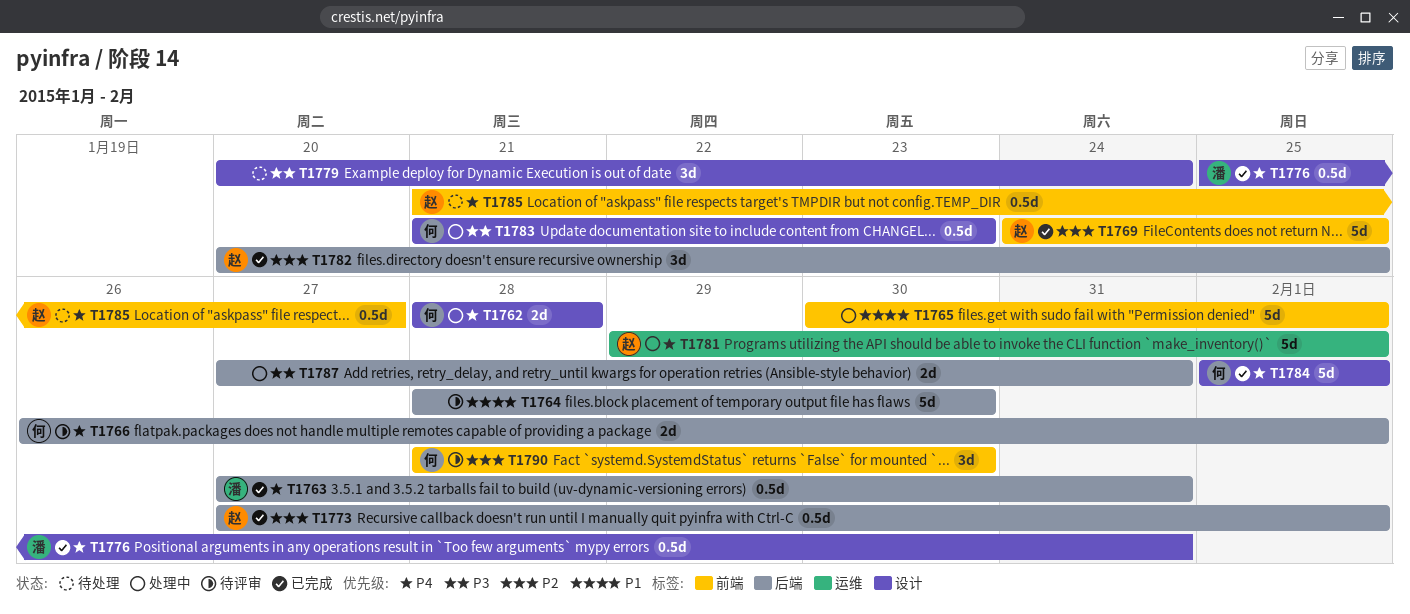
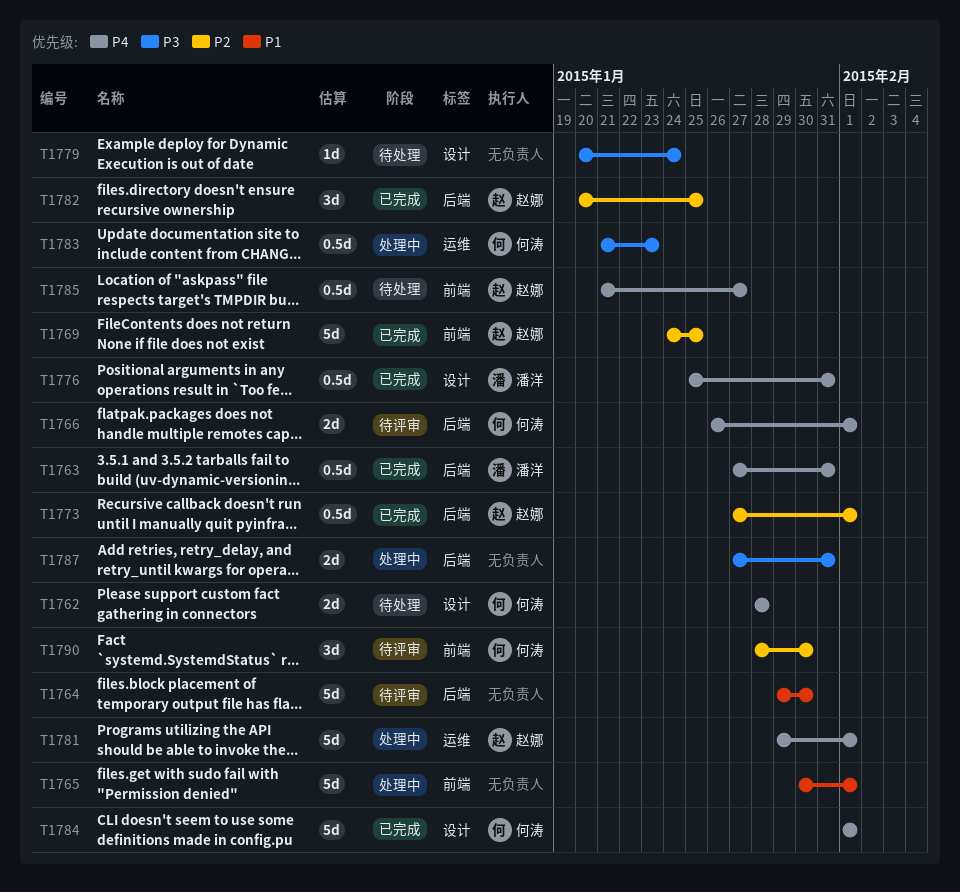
T1762, status: 处理中 -> 待处理
T1764, start: Jan 28 -> Jan 29
T1779, estimate: 3d -> 1d
T1783, label: 设计 -> 运维

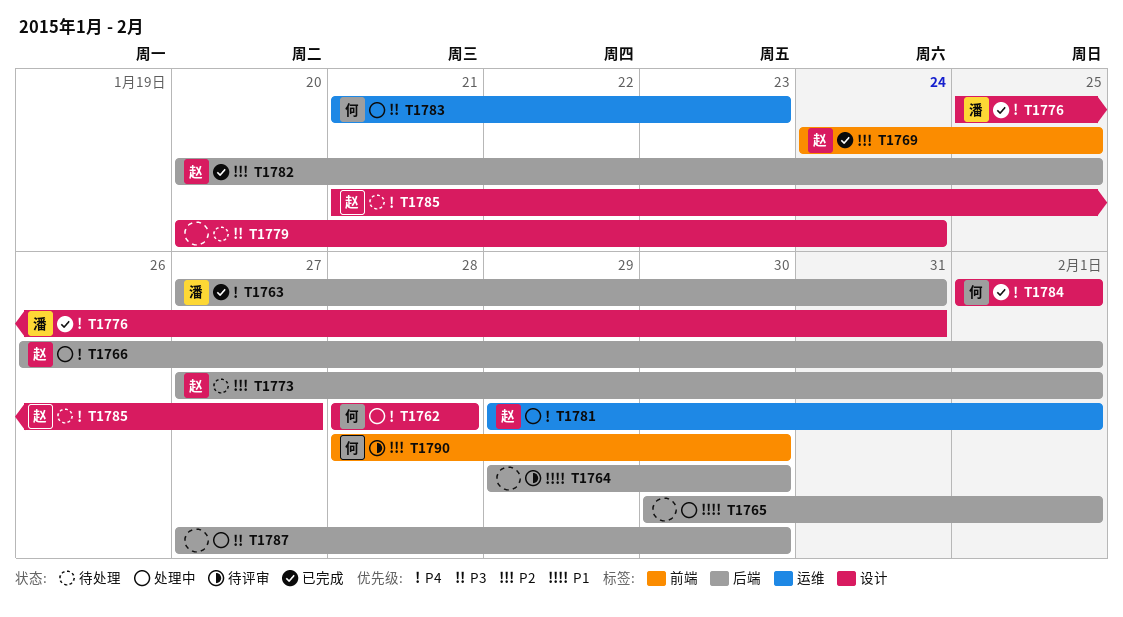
T1762, status: 待处理 -> 处理中
T1765, label: 前端 -> 后端
T1766, status: 待评审 -> 处理中
T1766, owner: 何涛 -> 赵娜
T1773, status: 已完成 -> 待处理
T1785, label: 前端 -> 设计
T1787, due: Jan 31 -> Jan 30

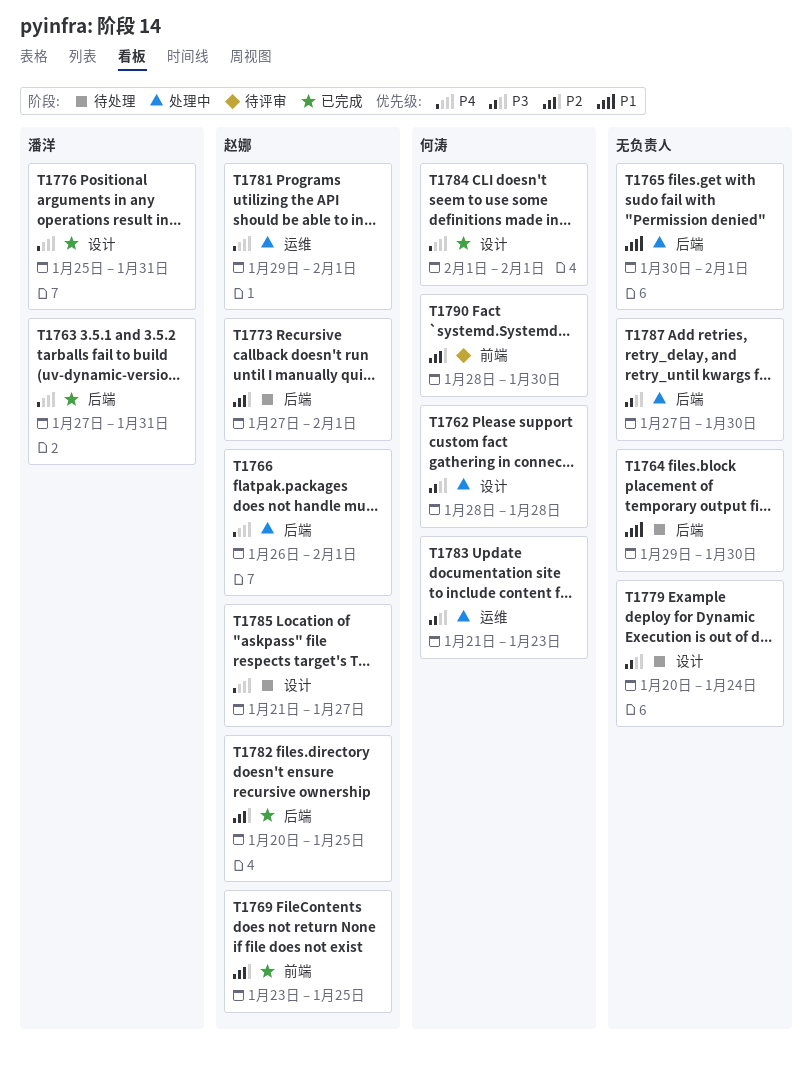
T1762, priority: P4 -> P3
T1764, status: 待评审 -> 待处理
T1769, start: Jan 24 -> Jan 23

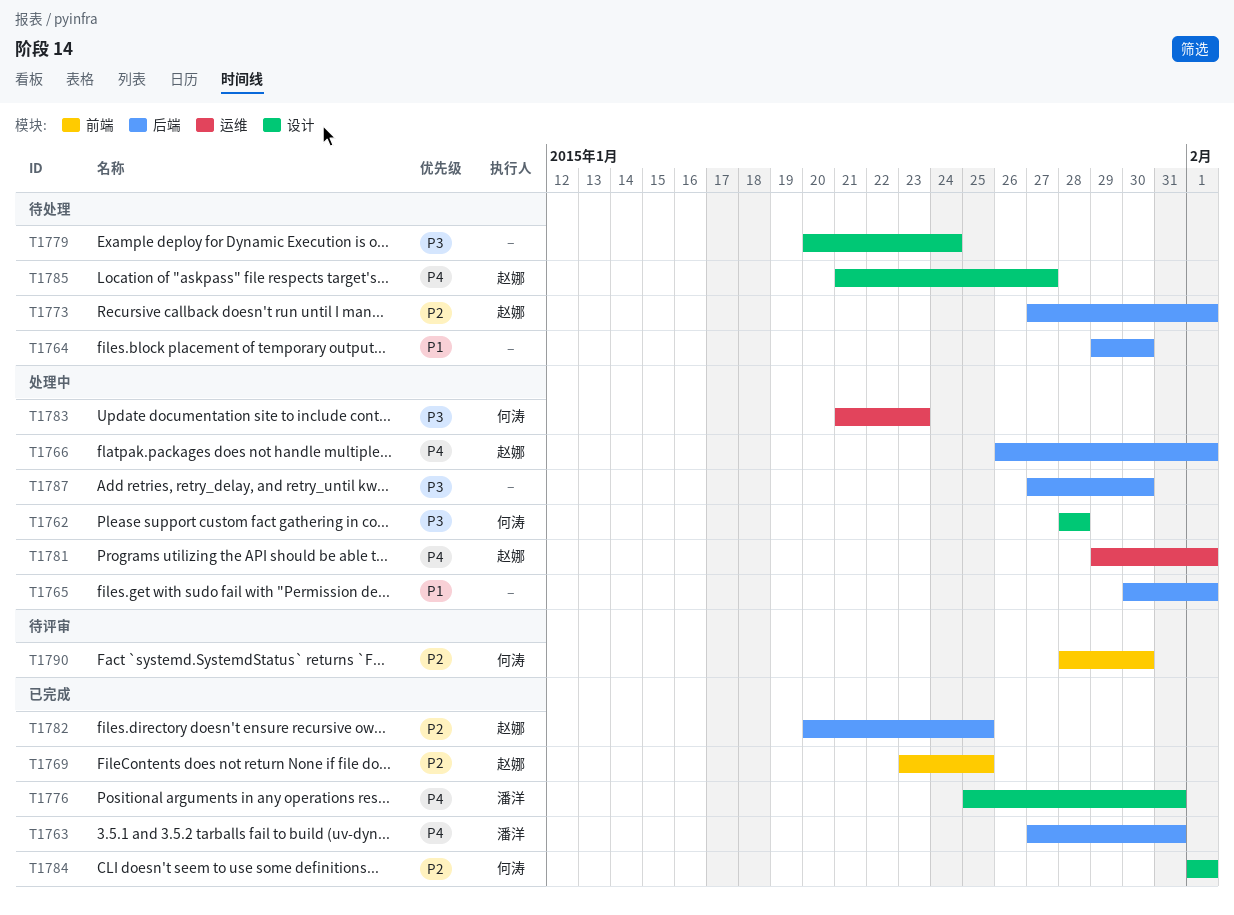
T1784, priority: P4 -> P2

